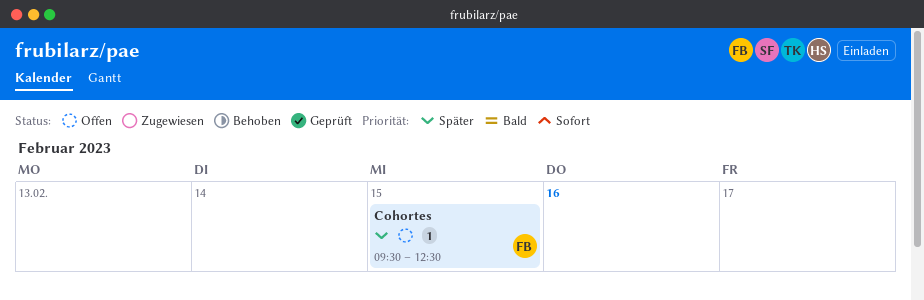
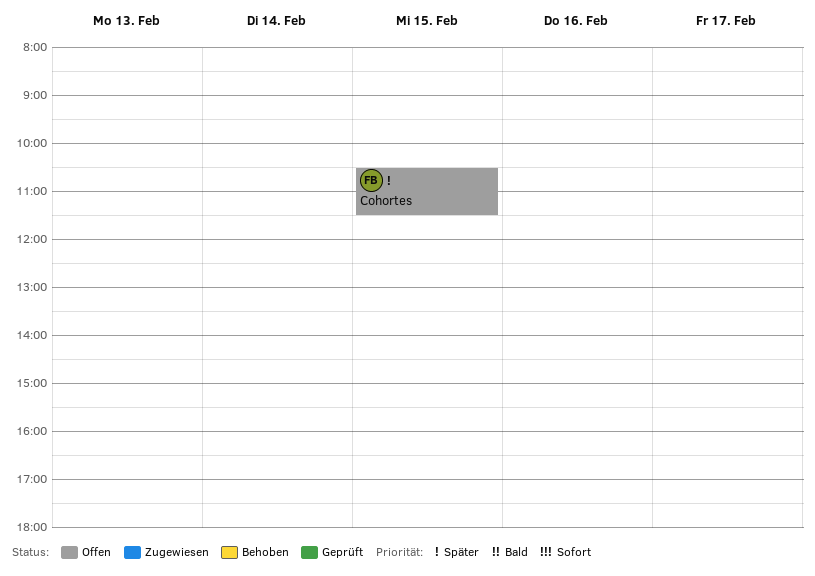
Cohortes, begins: 09:30 -> 10:30
Cohortes, ends: 12:30 -> 11:30

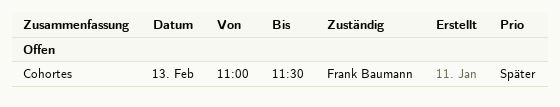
Cohortes, day: Feb 15 -> Feb 13
Cohortes, begins: 10:30 -> 11:00

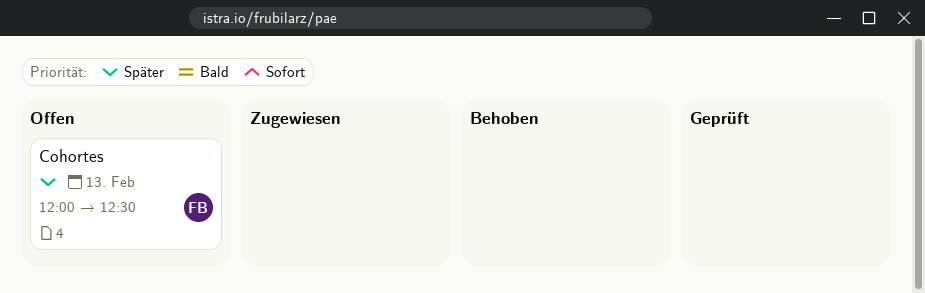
Cohortes, begins: 11:00 -> 12:00
Cohortes, ends: 11:30 -> 12:30

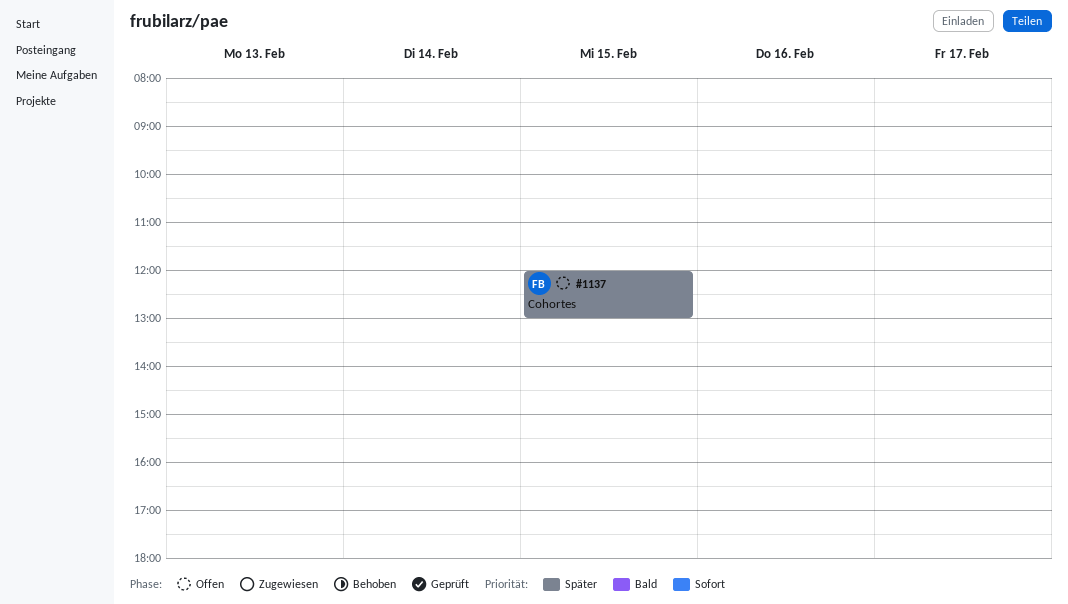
Cohortes, day: Feb 13 -> Feb 15
Cohortes, ends: 12:30 -> 13:00

